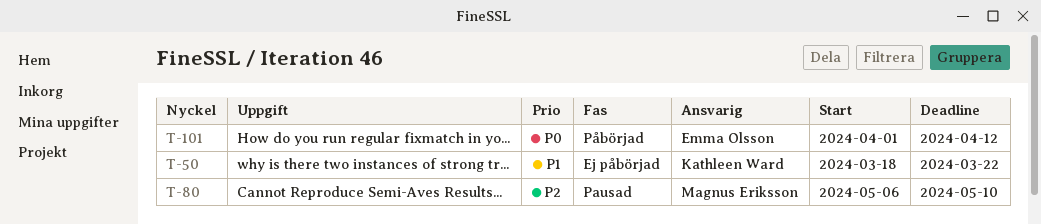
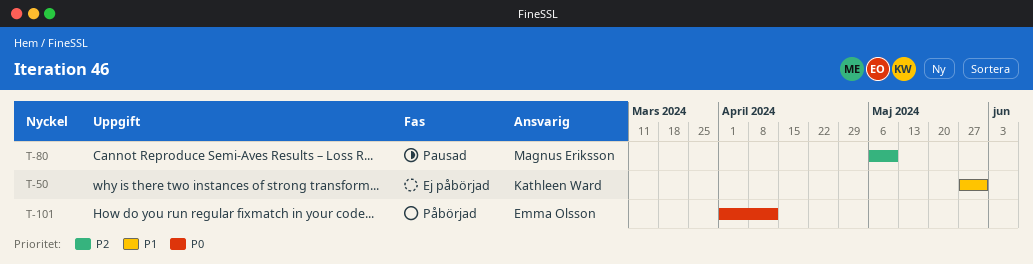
T-50, start: Mar 18 -> May 27
T-50, due: Mar 22 -> May 31

